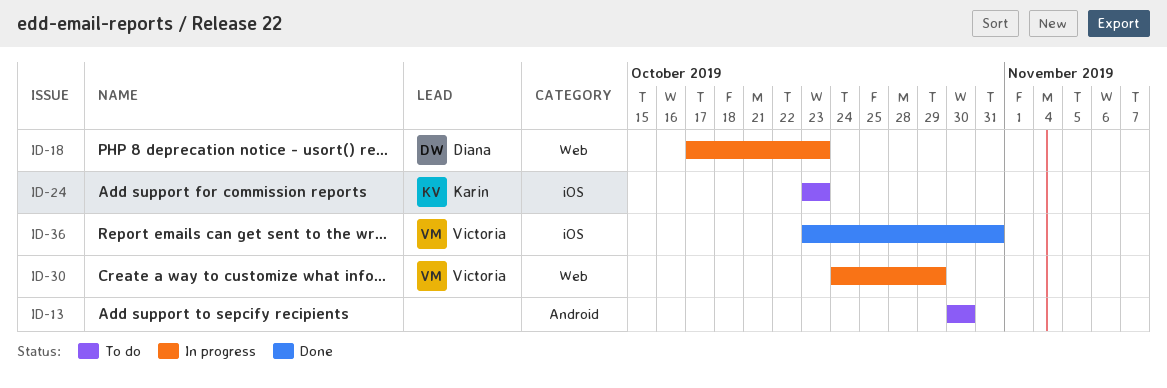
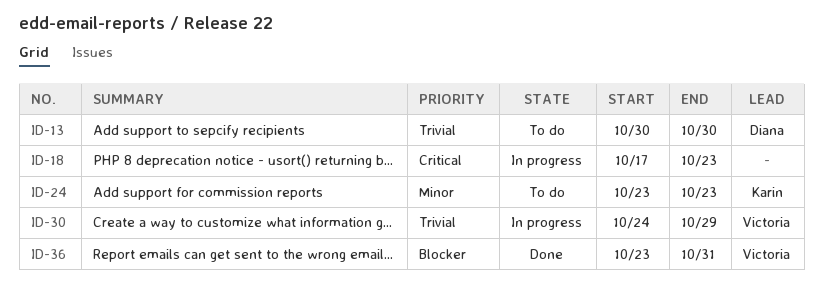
ID-13, owner: none -> Diana
ID-18, owner: Diana -> none

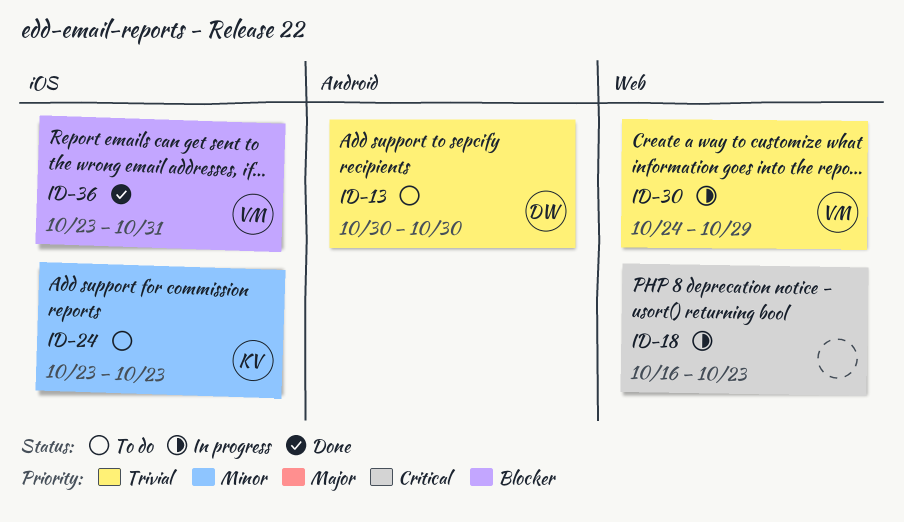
ID-18, start: Oct 17 -> Oct 16

